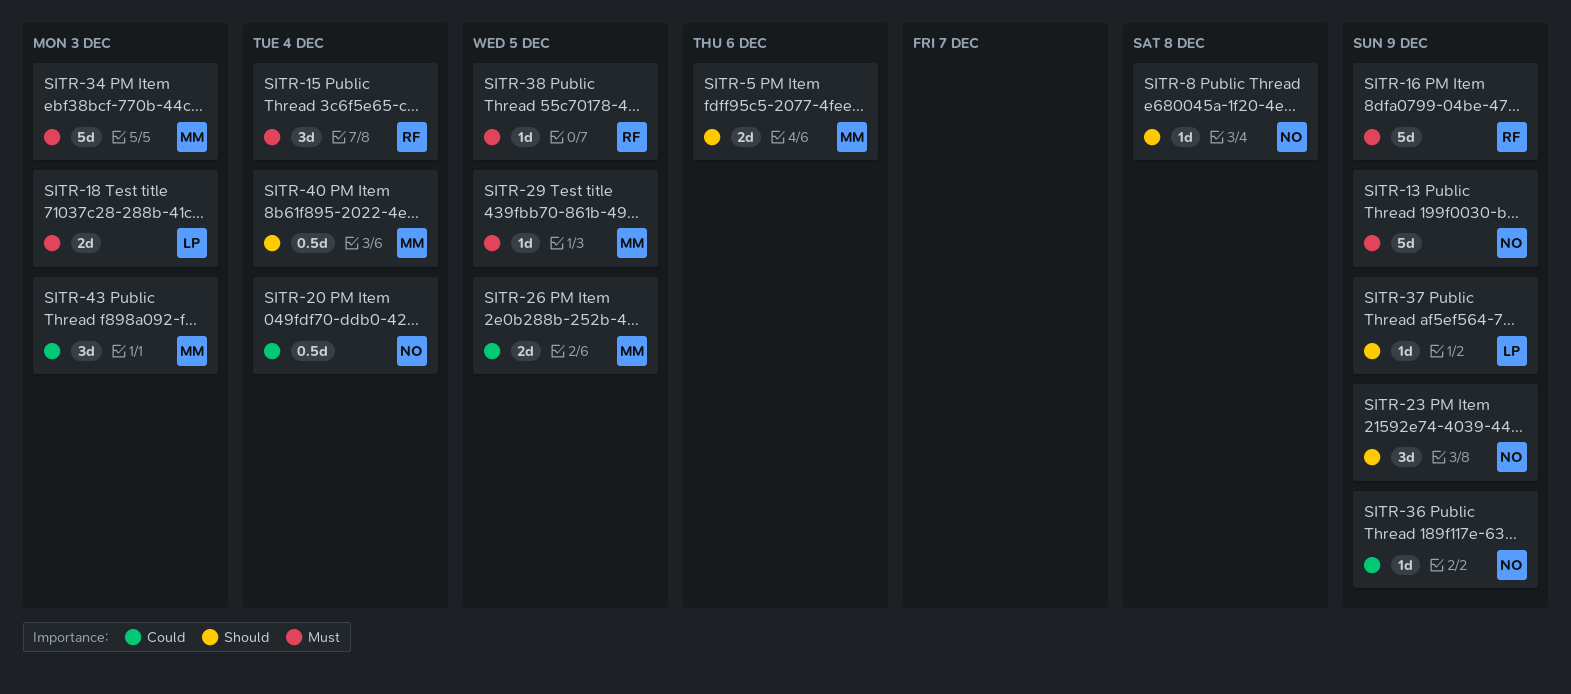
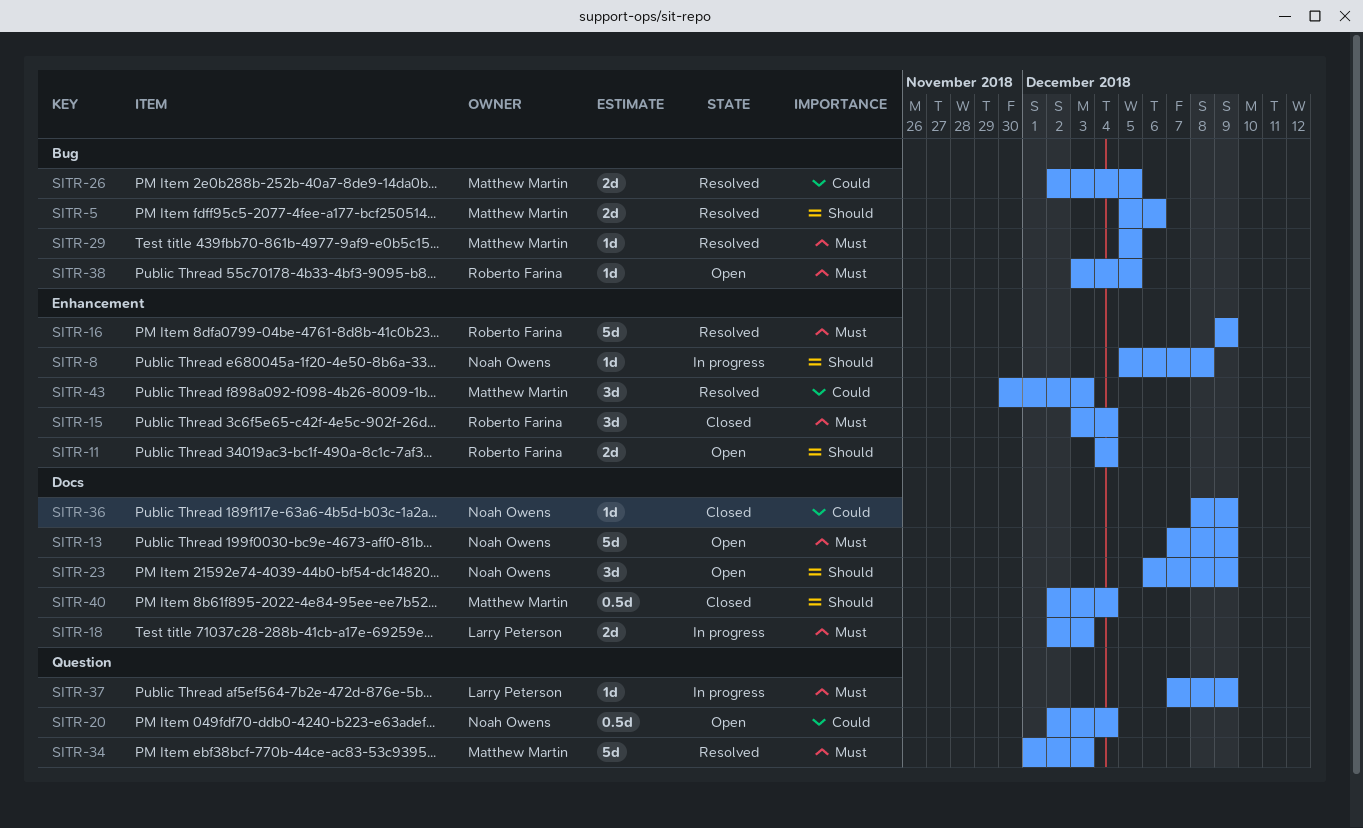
SITR-11: none -> present
SITR-37, priority: Should -> Must

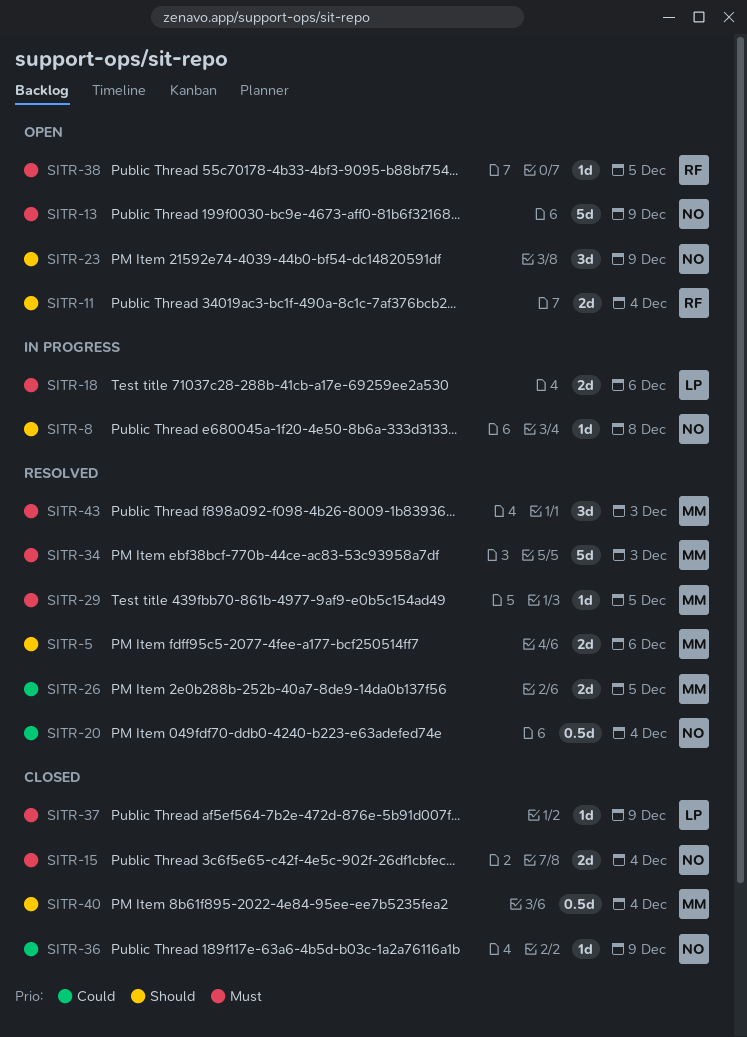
SITR-15, owner: Roberto Farina -> Noah Owens
SITR-15, estimate: 3d -> 2d
SITR-16: present -> none
SITR-18, due: Dec 3 -> Dec 6
SITR-20, status: Open -> Resolved
SITR-37, status: In progress -> Closed
SITR-43, priority: Could -> Must

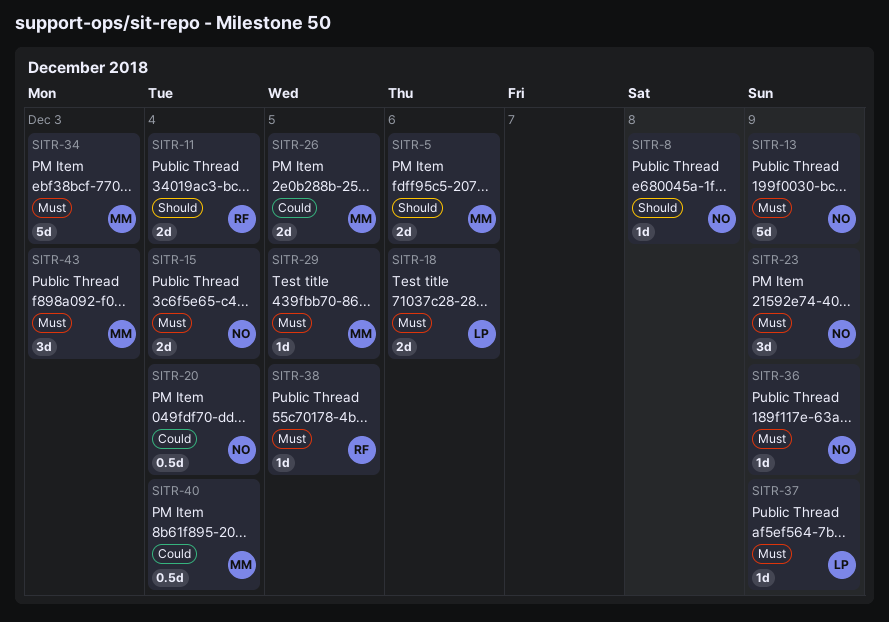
SITR-23, priority: Should -> Must
SITR-36, priority: Could -> Must
SITR-40, priority: Should -> Could

